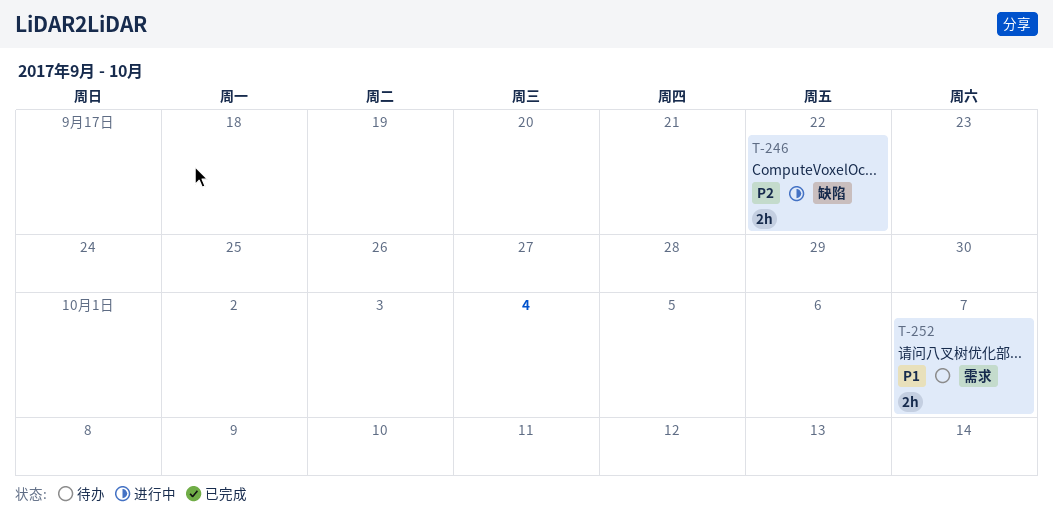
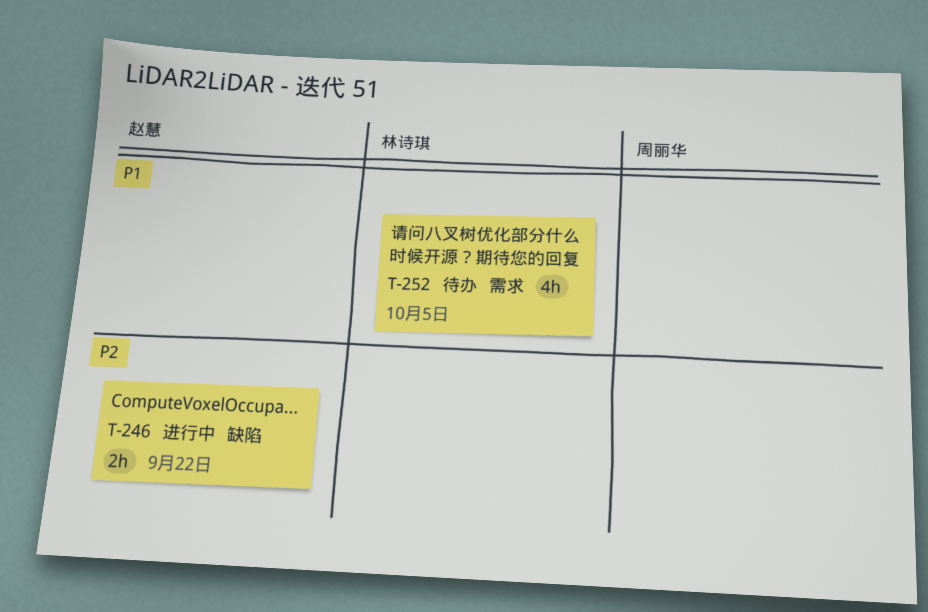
T-252, estimate: 2h -> 4h
T-252, due: Oct 7 -> Oct 5

